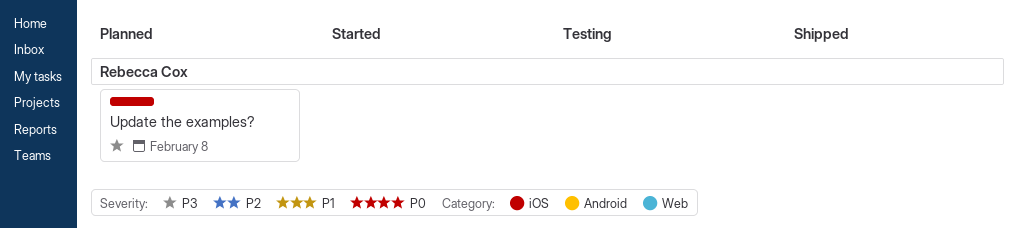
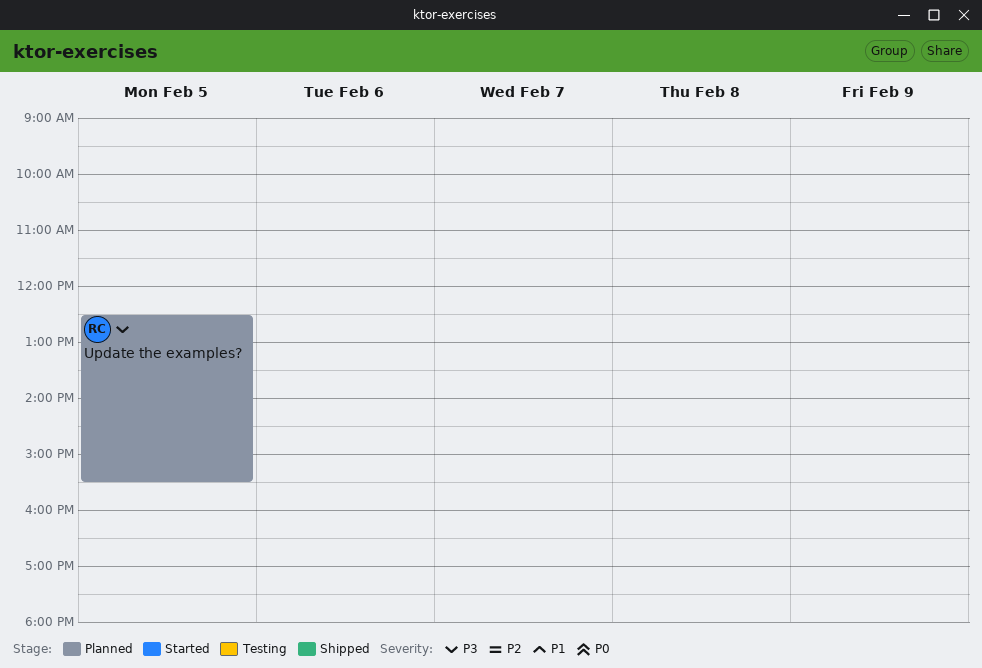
Update the examples?, day: Feb 8 -> Feb 5

